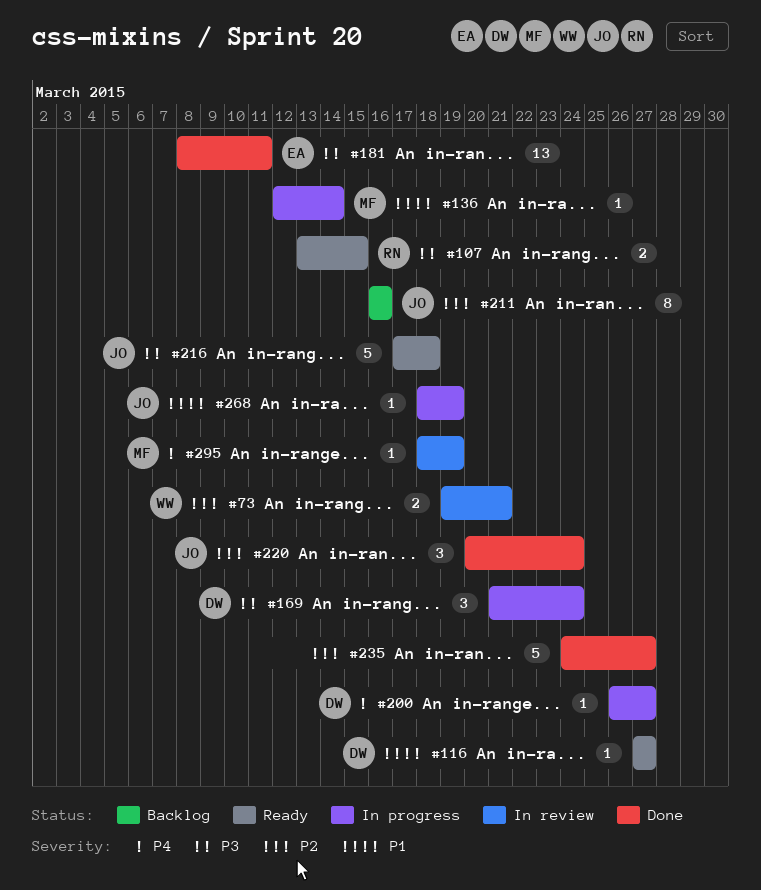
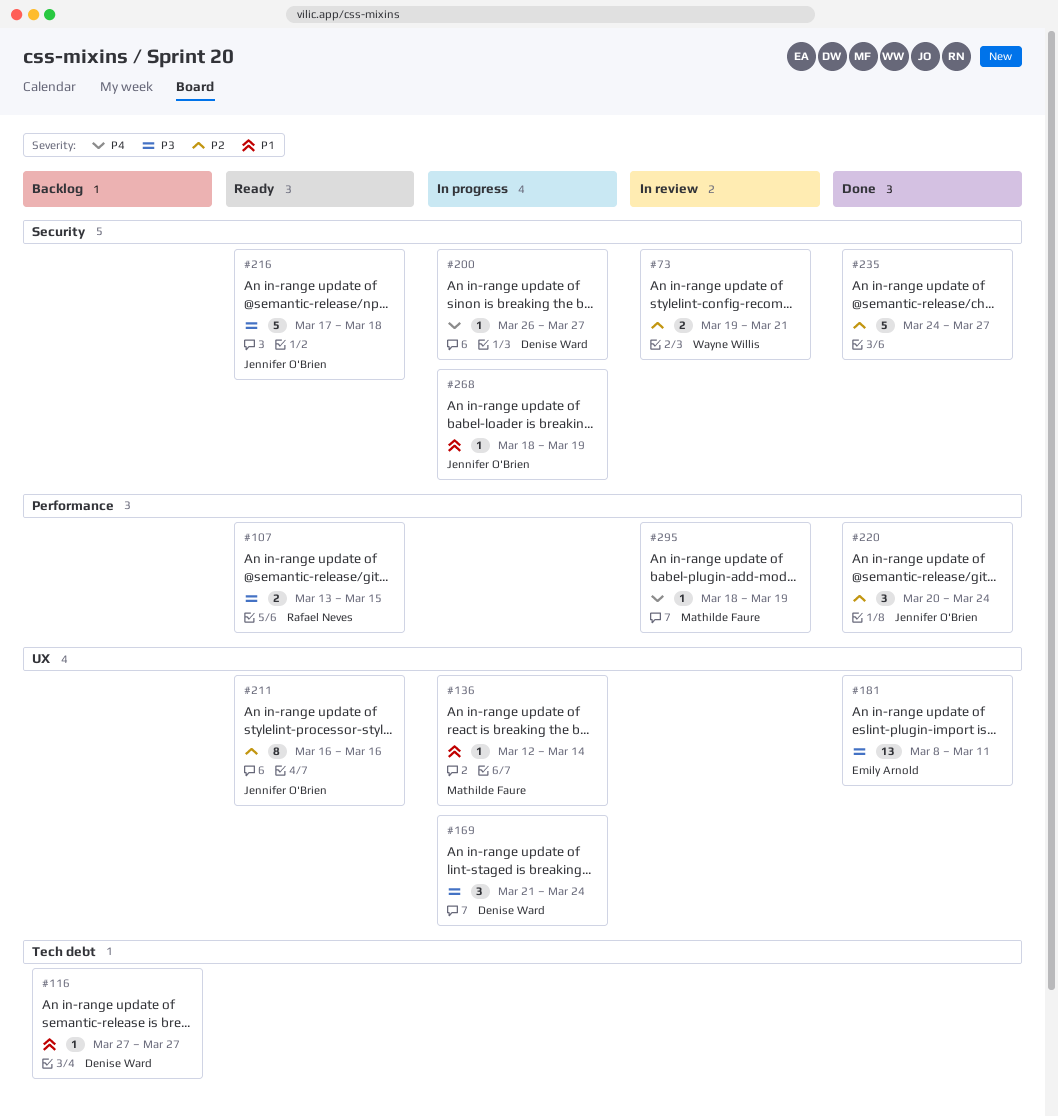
#116, status: Ready -> Backlog
#211, status: Backlog -> Ready

